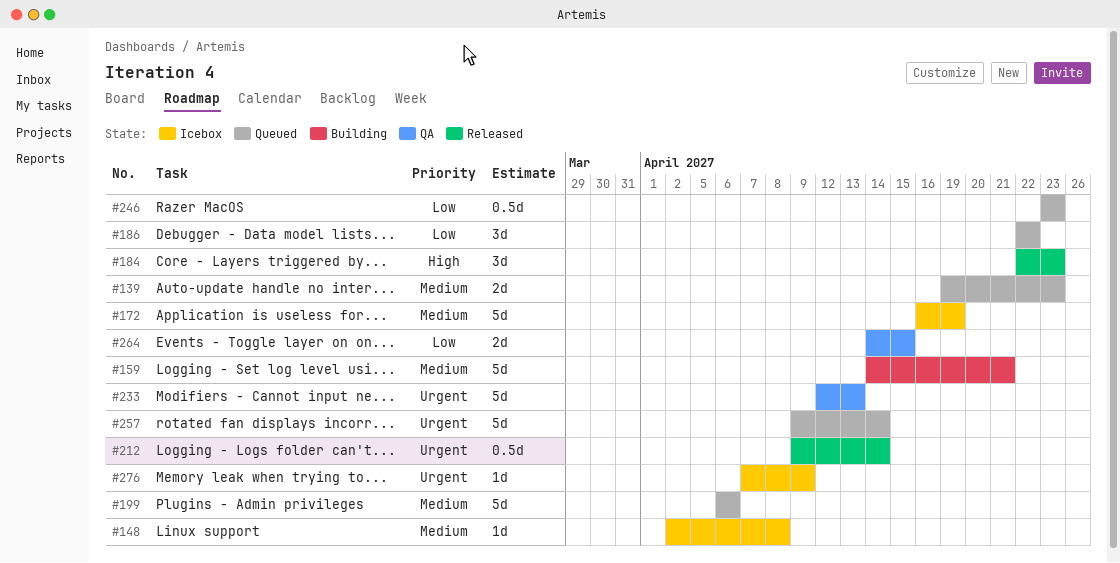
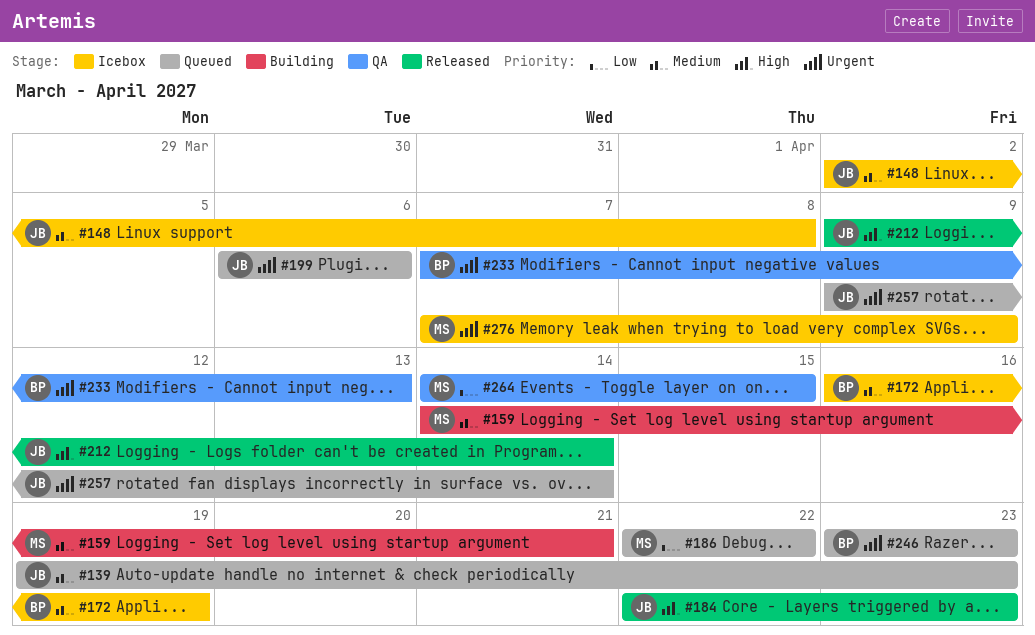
#199, priority: Medium -> Urgent
#212, priority: Urgent -> High
#233, start: Apr 12 -> Apr 7
#246, priority: Low -> Urgent

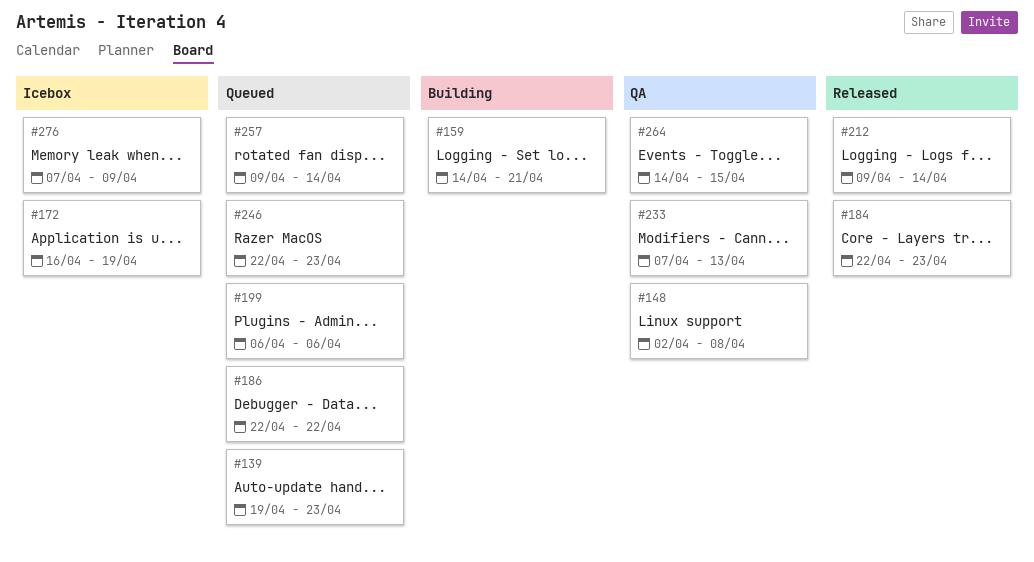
#148, status: Icebox -> QA
#246, start: Apr 23 -> Apr 22

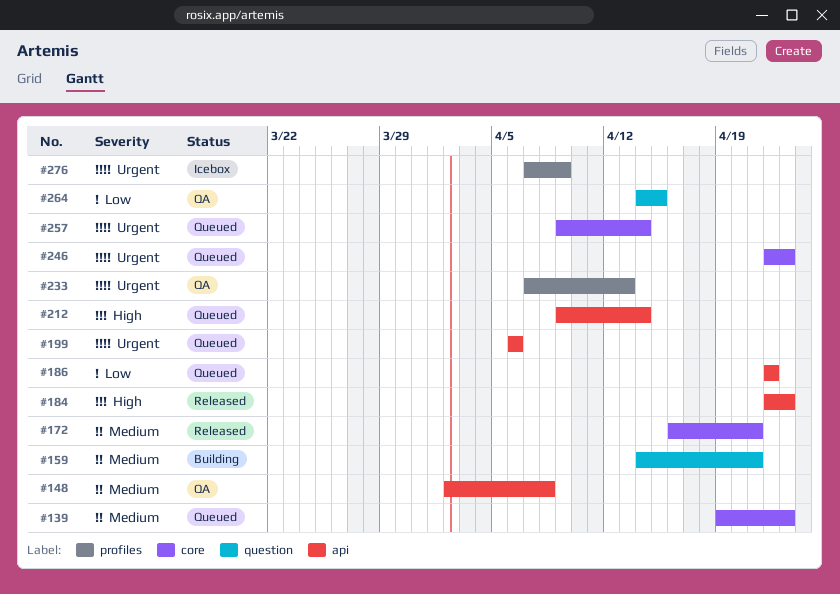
#172, status: Icebox -> Released
#172, due: Apr 19 -> Apr 21
#212, status: Released -> Queued

